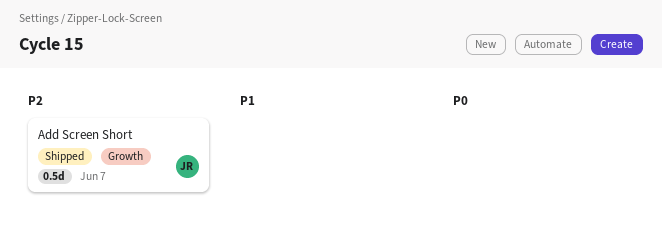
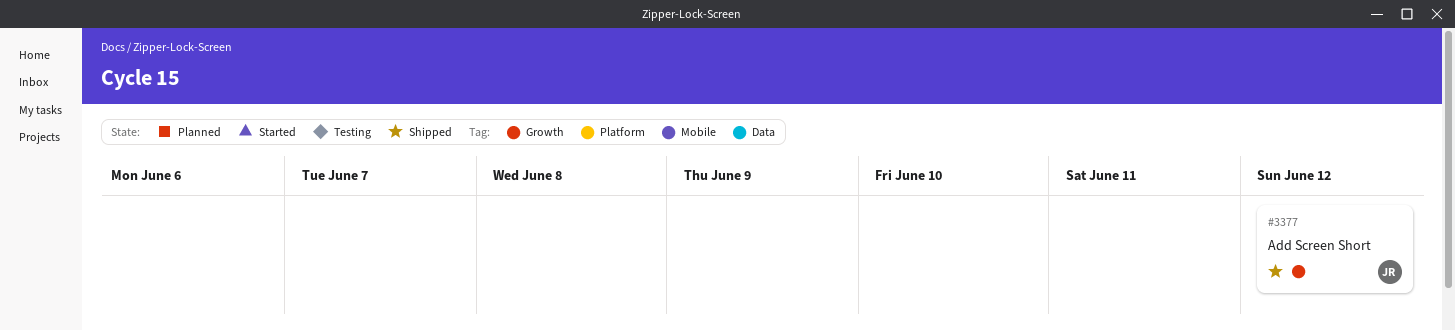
Add Screen Short, due: Jun 7 -> Jun 12

